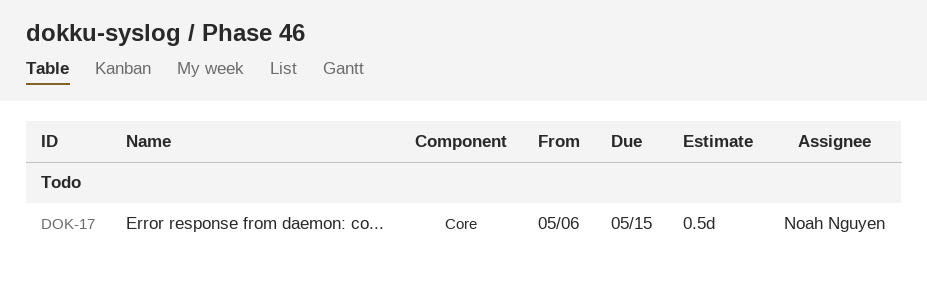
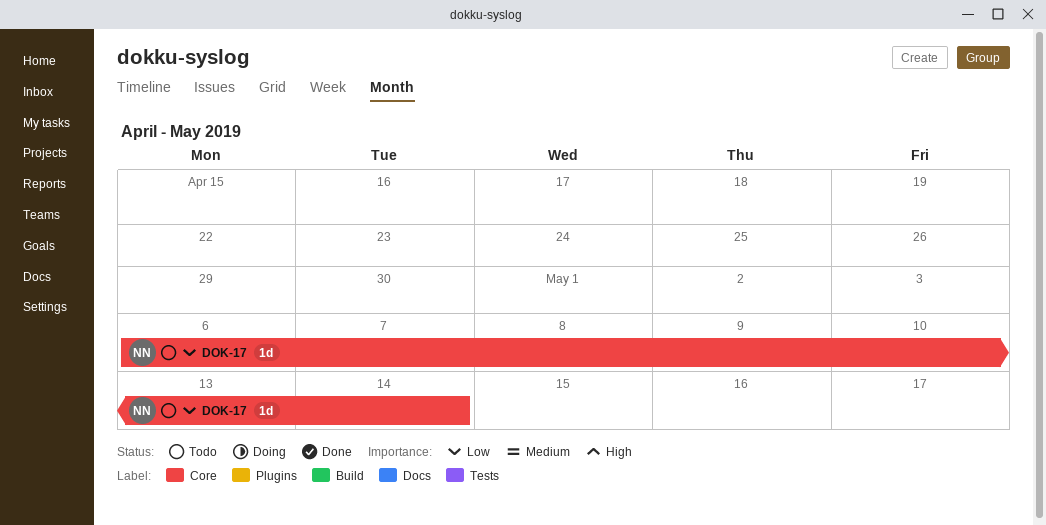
DOK-17, estimate: 0.5d -> 1d
DOK-17, due: May 15 -> May 14

